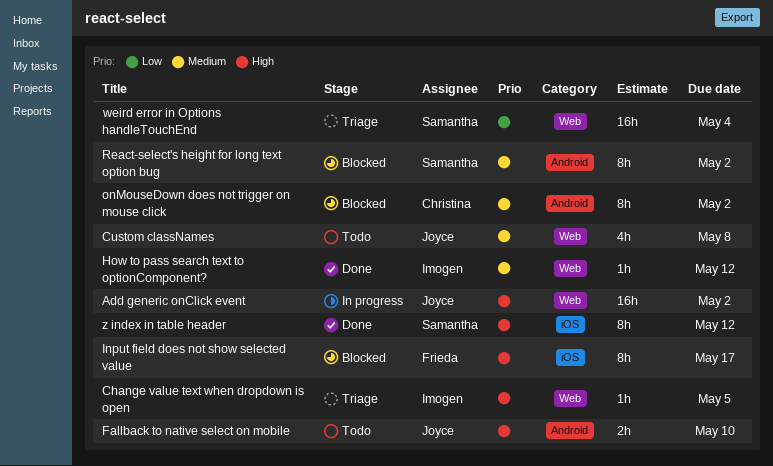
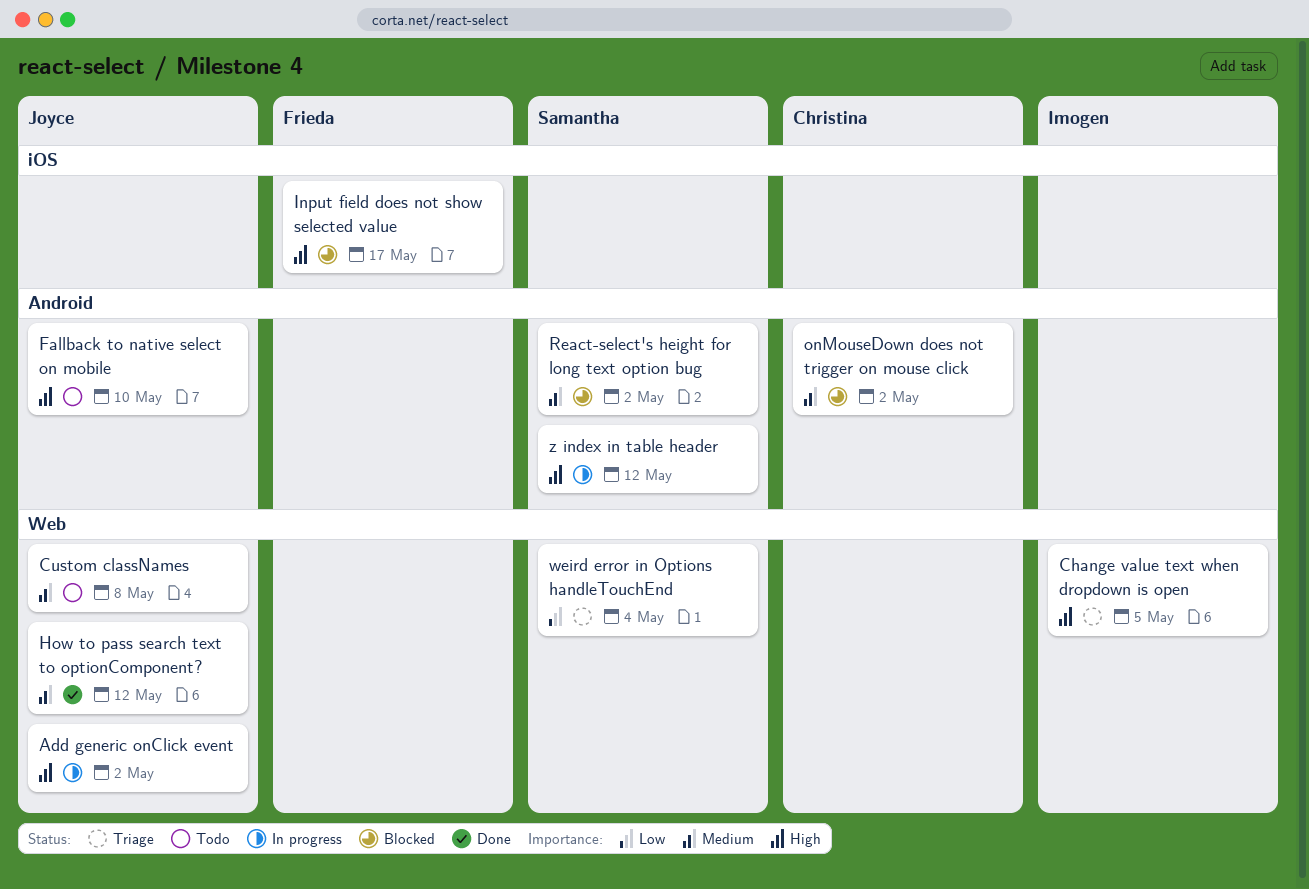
How to pass search text to optionComponent?, owner: Imogen -> Joyce
z index in table header, status: Done -> In progress
z index in table header, label: iOS -> Android

